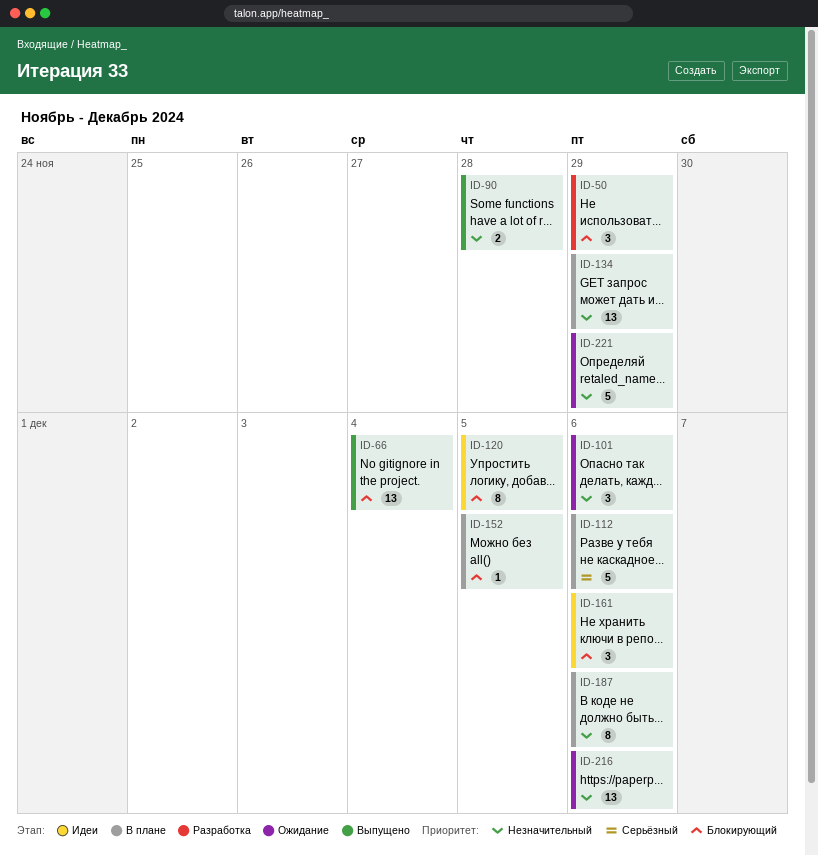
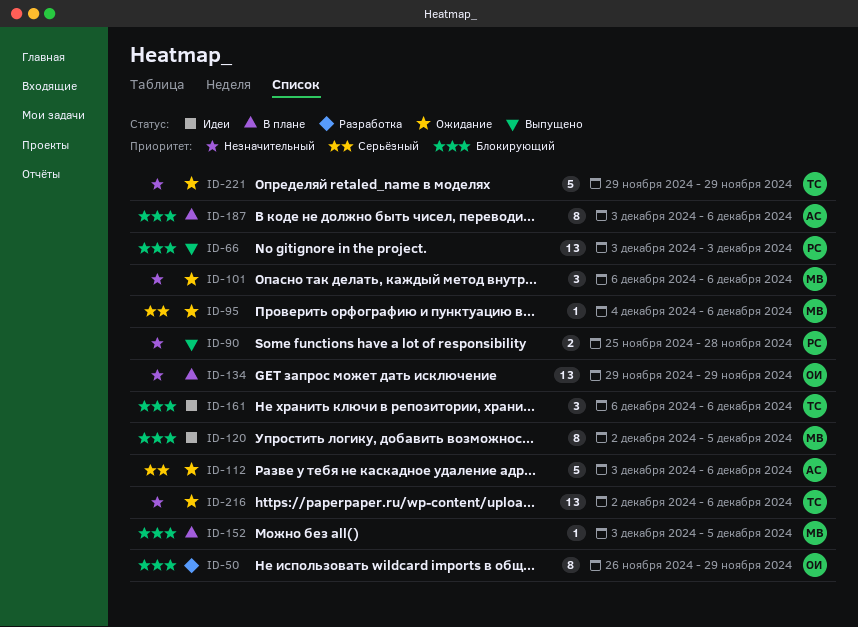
ID-50, estimate: 3 -> 8
ID-66, due: Dec 4 -> Dec 3
ID-95: none -> present
ID-112, status: В плане -> Ожидание
ID-187, priority: Незначительный -> Блокирующий

